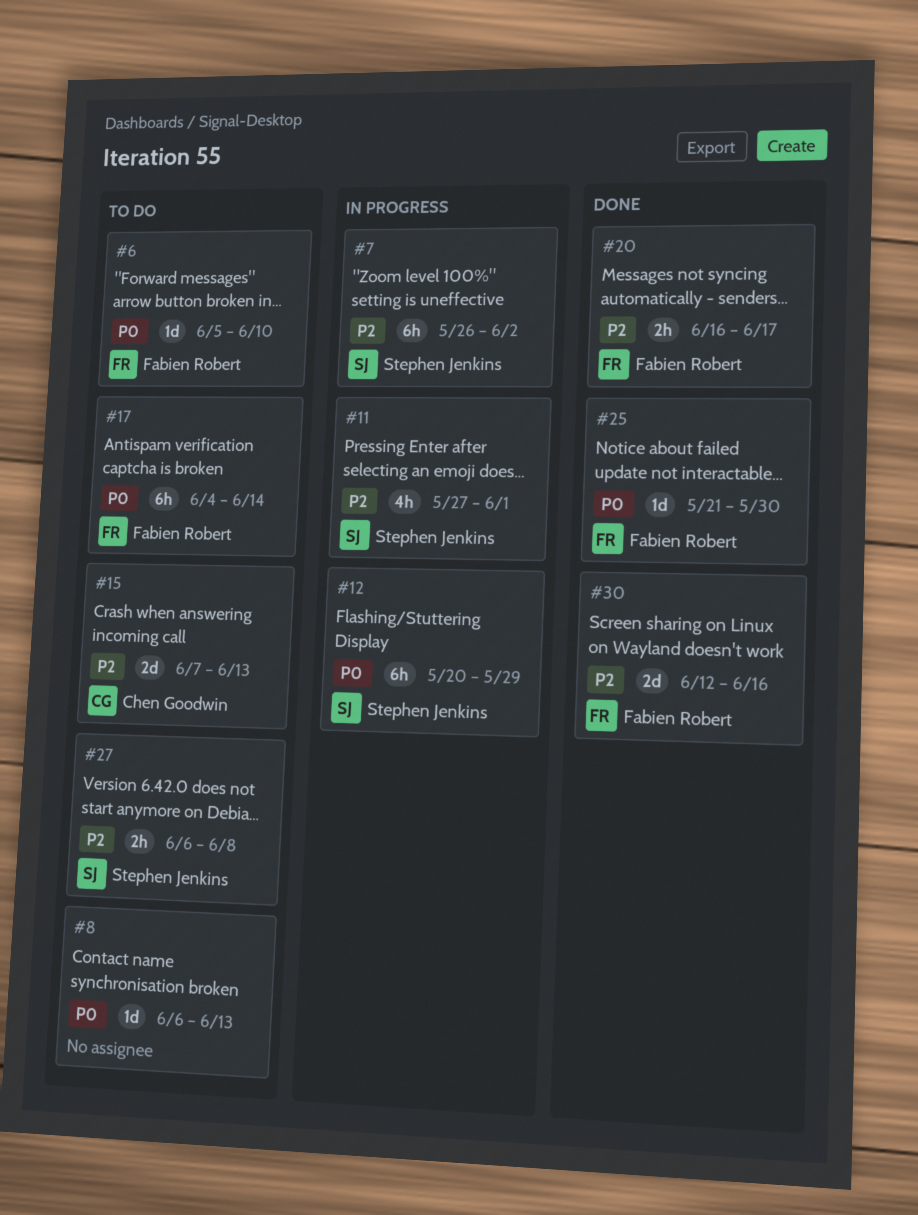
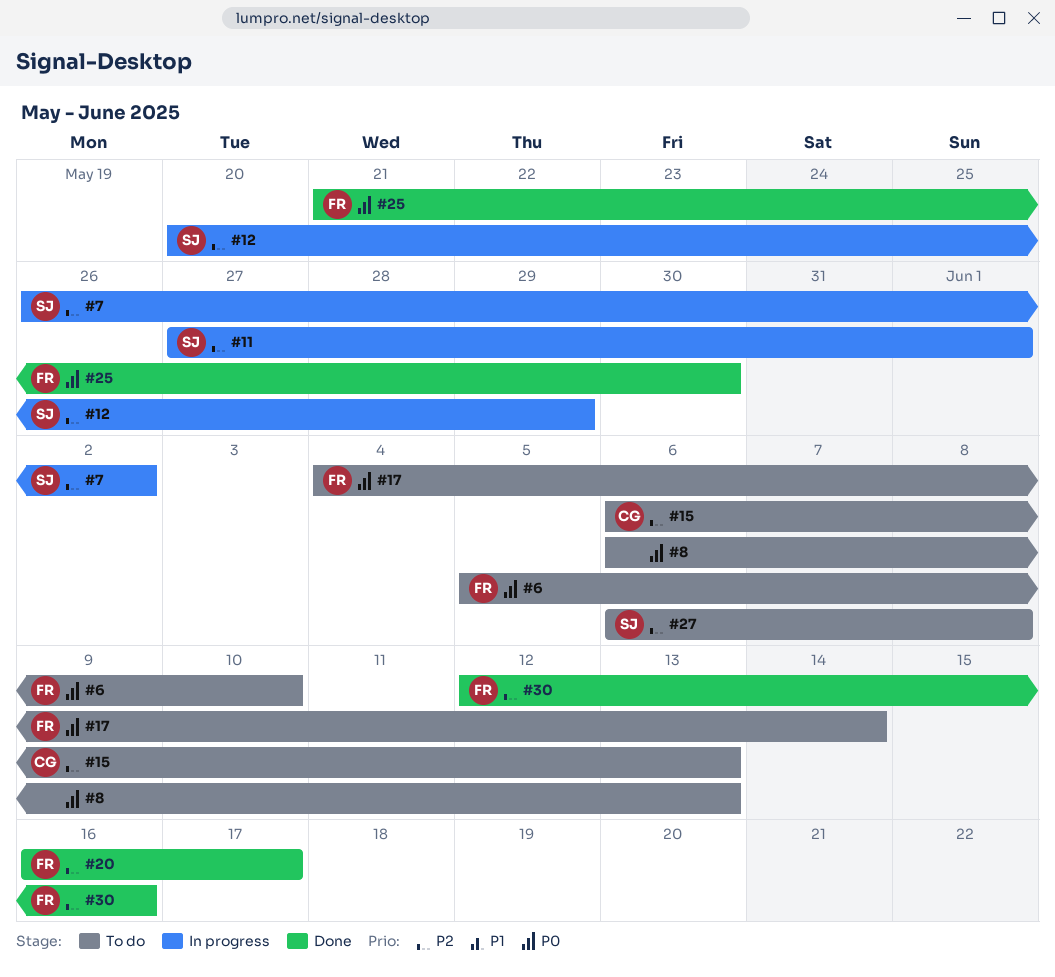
#12, priority: P0 -> P2
#15, start: Jun 7 -> Jun 6

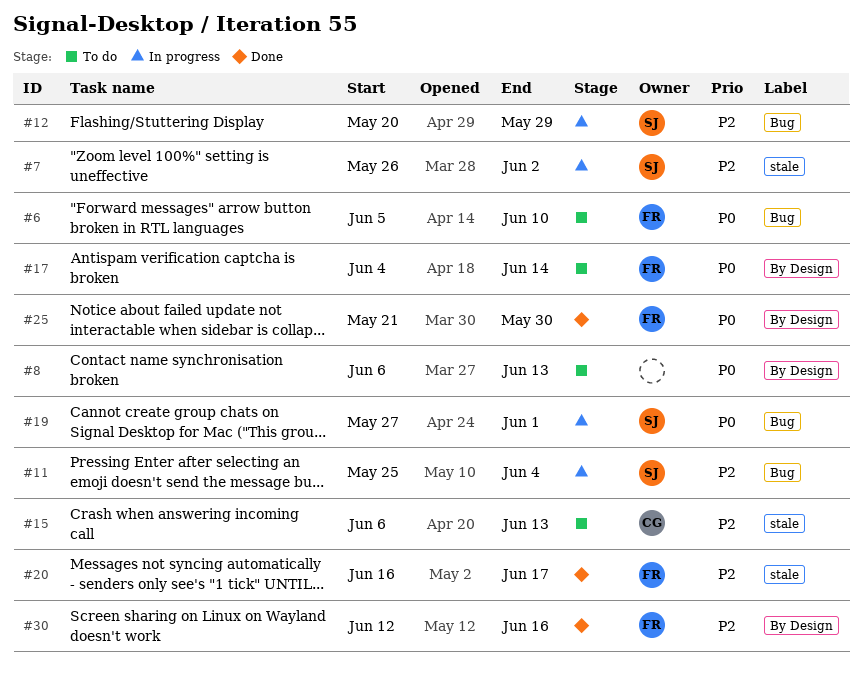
#11, start: May 27 -> May 25
#11, due: Jun 1 -> Jun 4
#19: none -> present
#27: present -> none

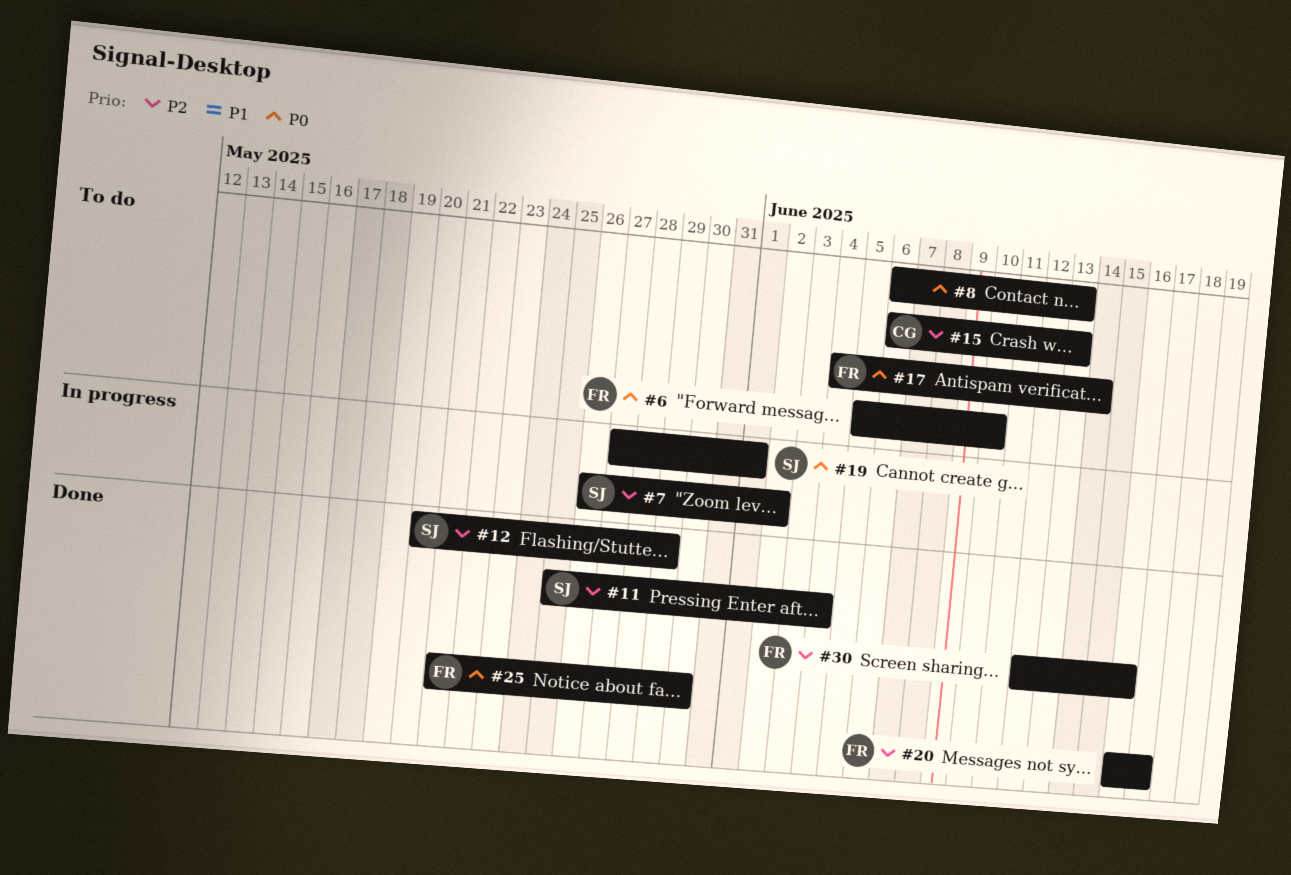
#11, status: In progress -> Done
#12, status: In progress -> Done

